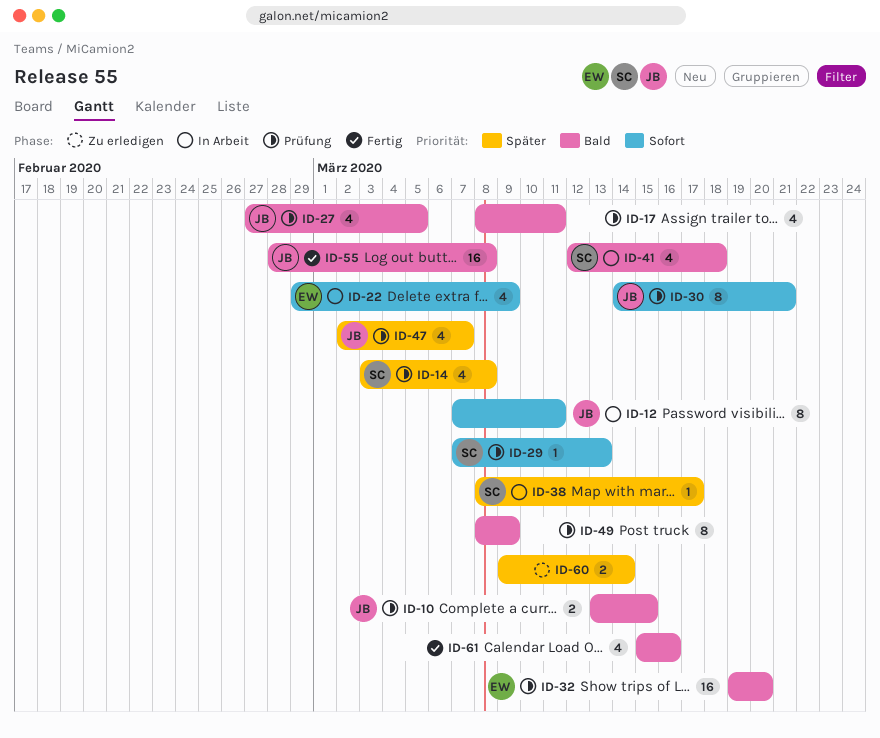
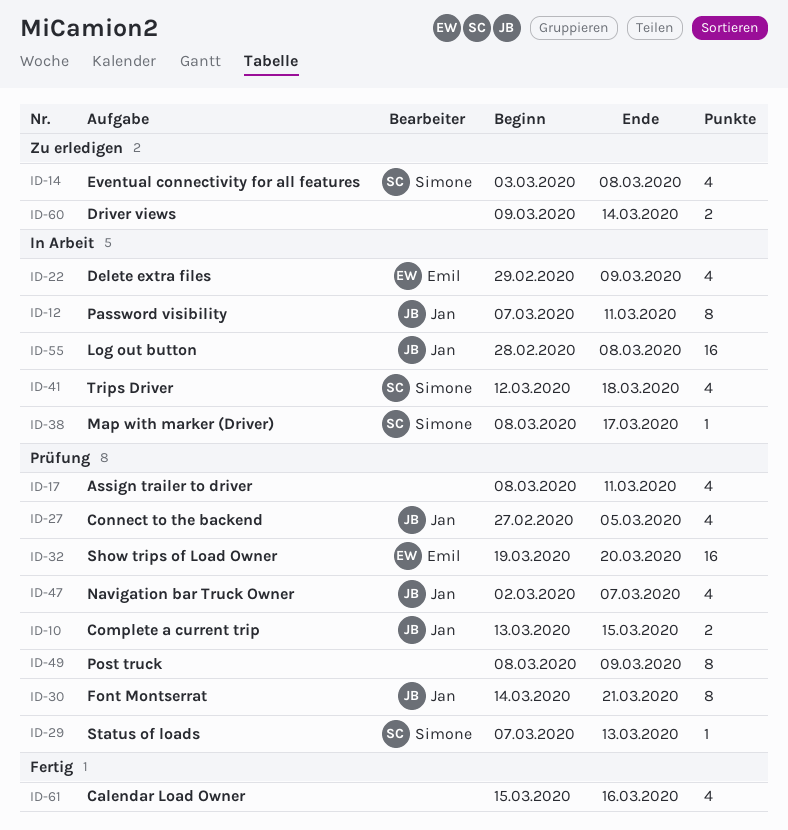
ID-14, status: Prüfung -> Zu erledigen
ID-55, status: Fertig -> In Arbeit

